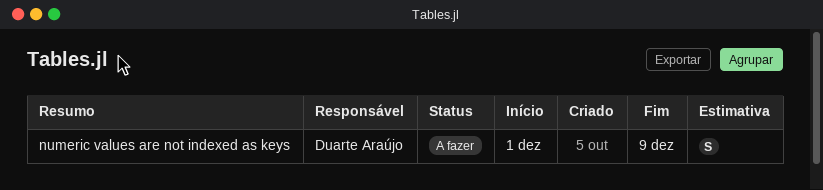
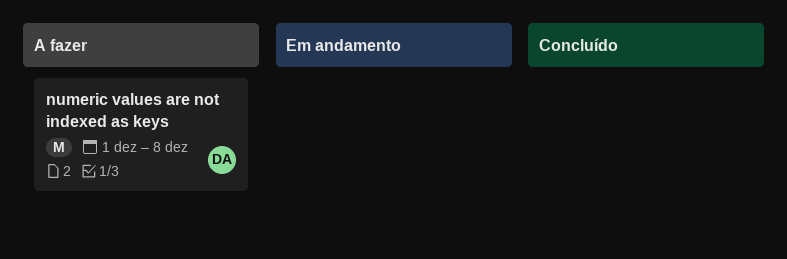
numeric values are not indexed as keys, estimate: S -> M
numeric values are not indexed as keys, due: Dec 9 -> Dec 8

